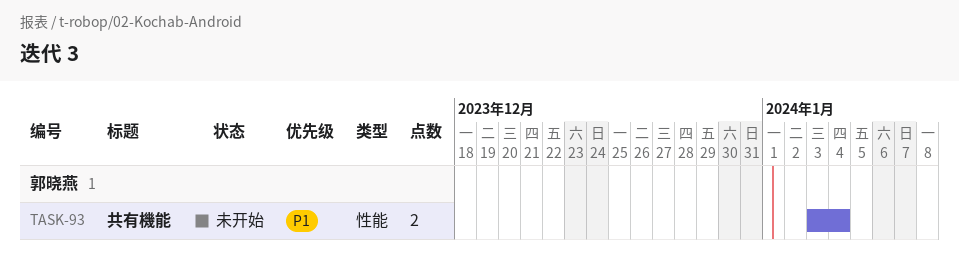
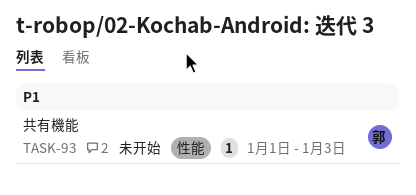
TASK-93, estimate: 2 -> 1
TASK-93, start: Jan 3 -> Jan 1
TASK-93, due: Jan 4 -> Jan 3

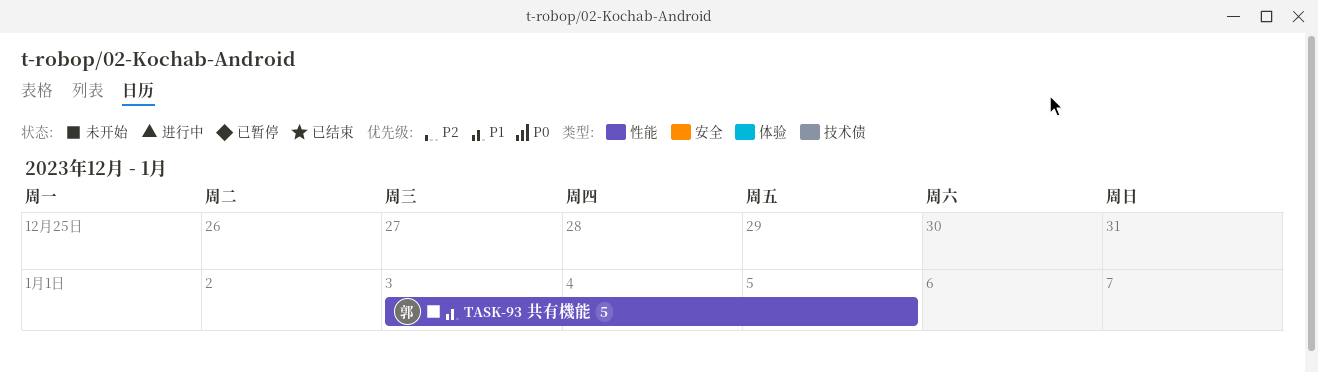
TASK-93, estimate: 1 -> 5
TASK-93, start: Jan 1 -> Jan 3
TASK-93, due: Jan 3 -> Jan 5

